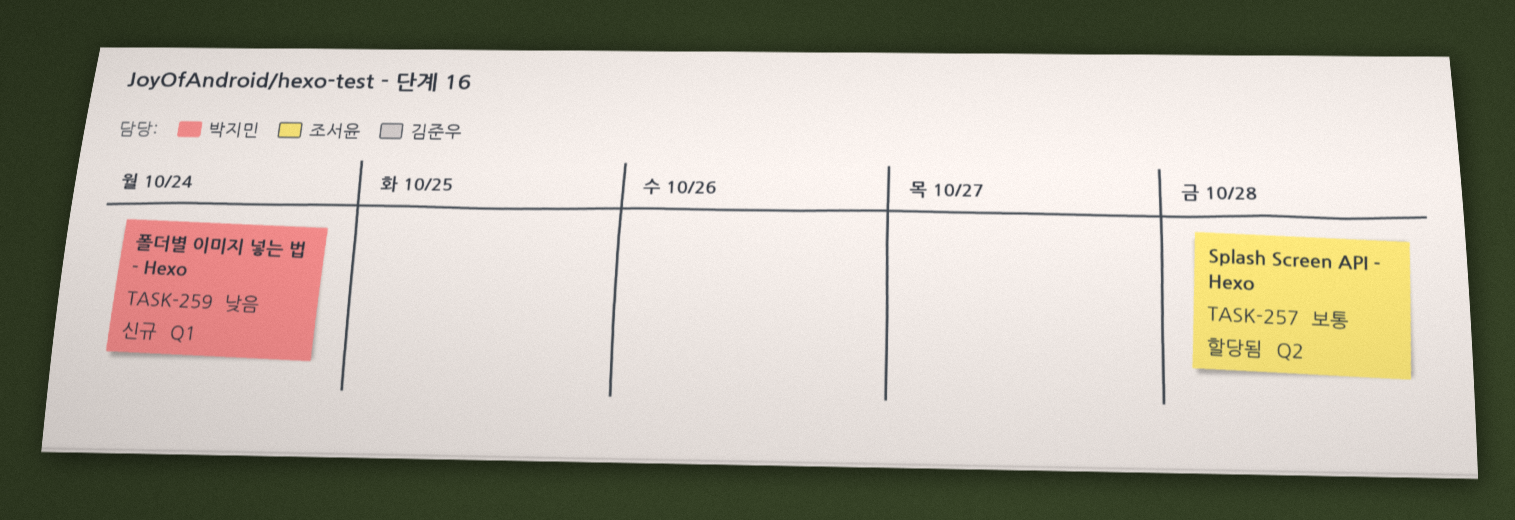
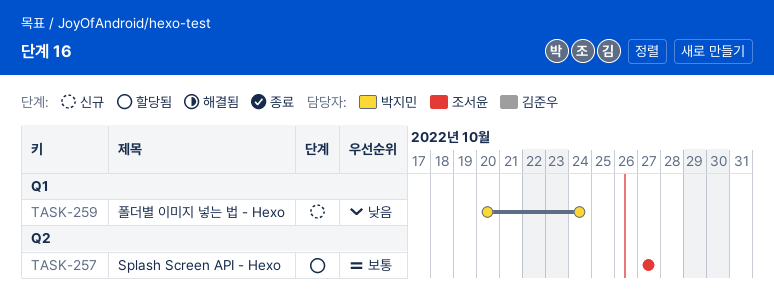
TASK-257, due: Oct 28 -> Oct 27

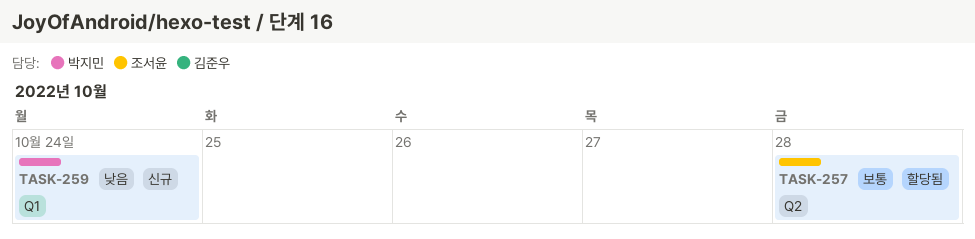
TASK-257, due: Oct 27 -> Oct 28

